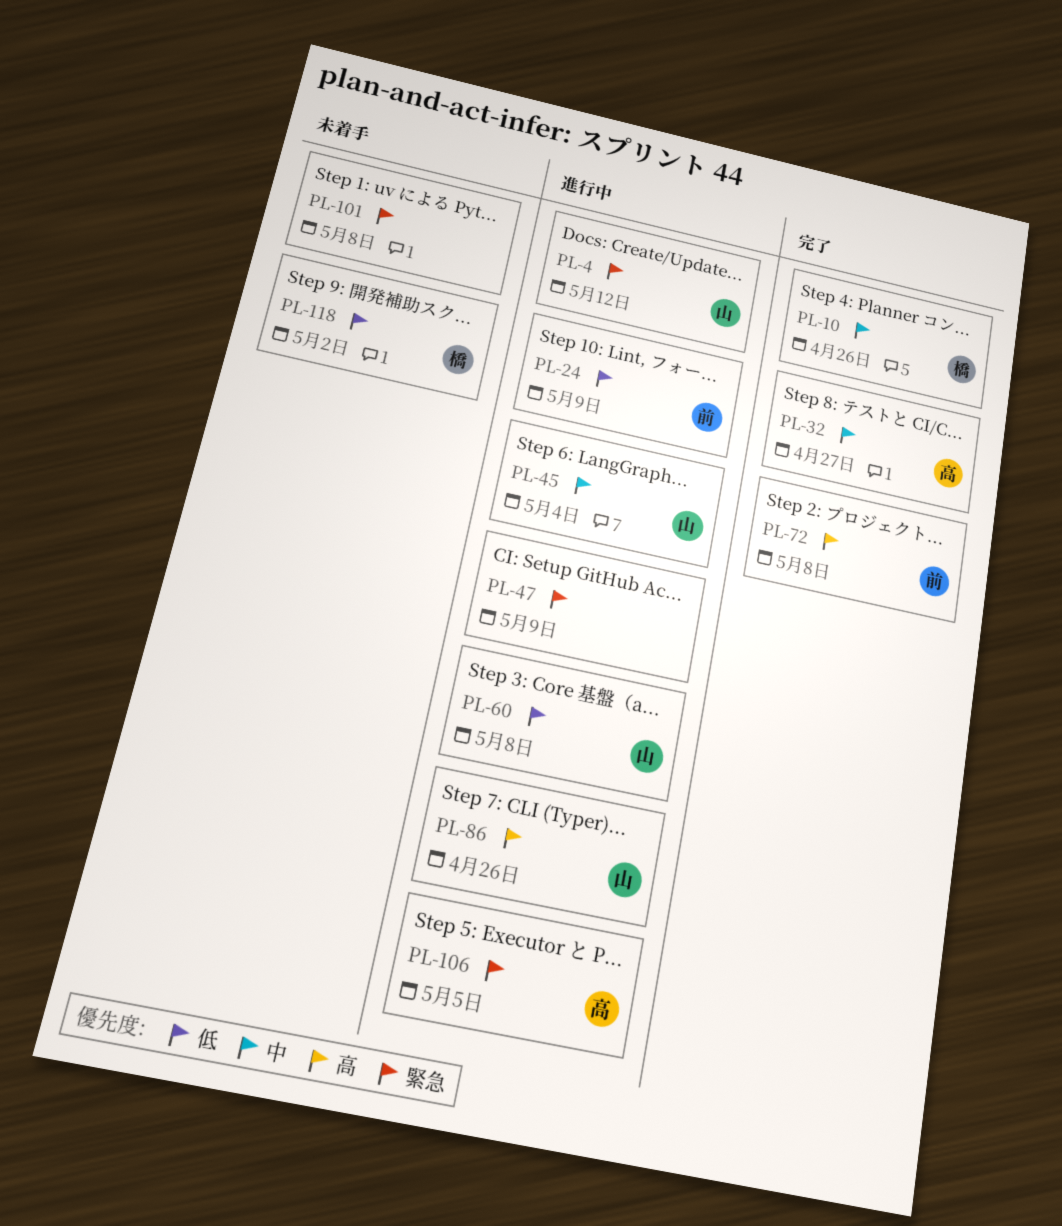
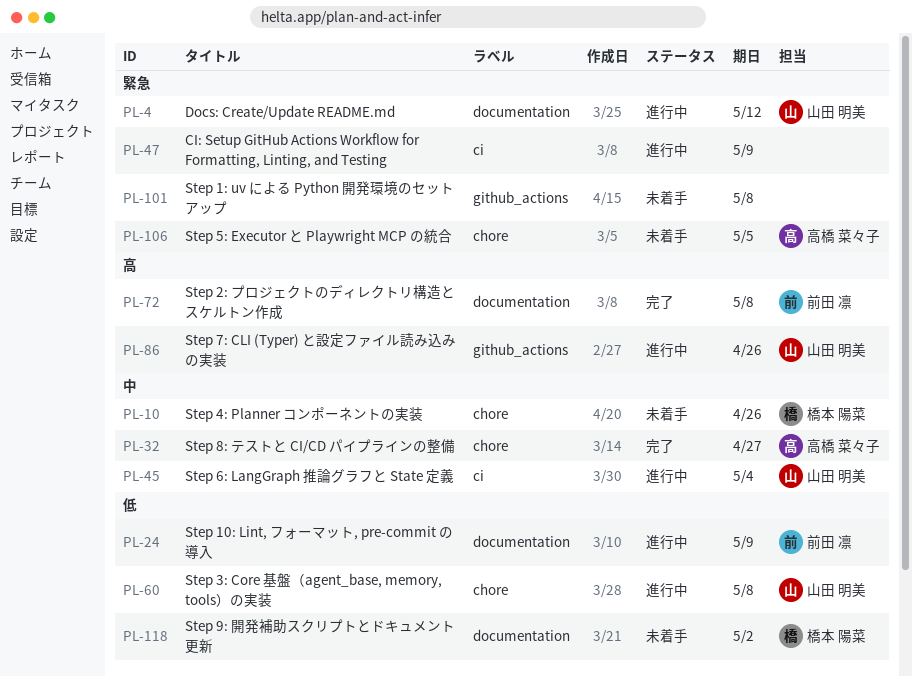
PL-10, status: 完了 -> 未着手
PL-106, status: 進行中 -> 未着手

